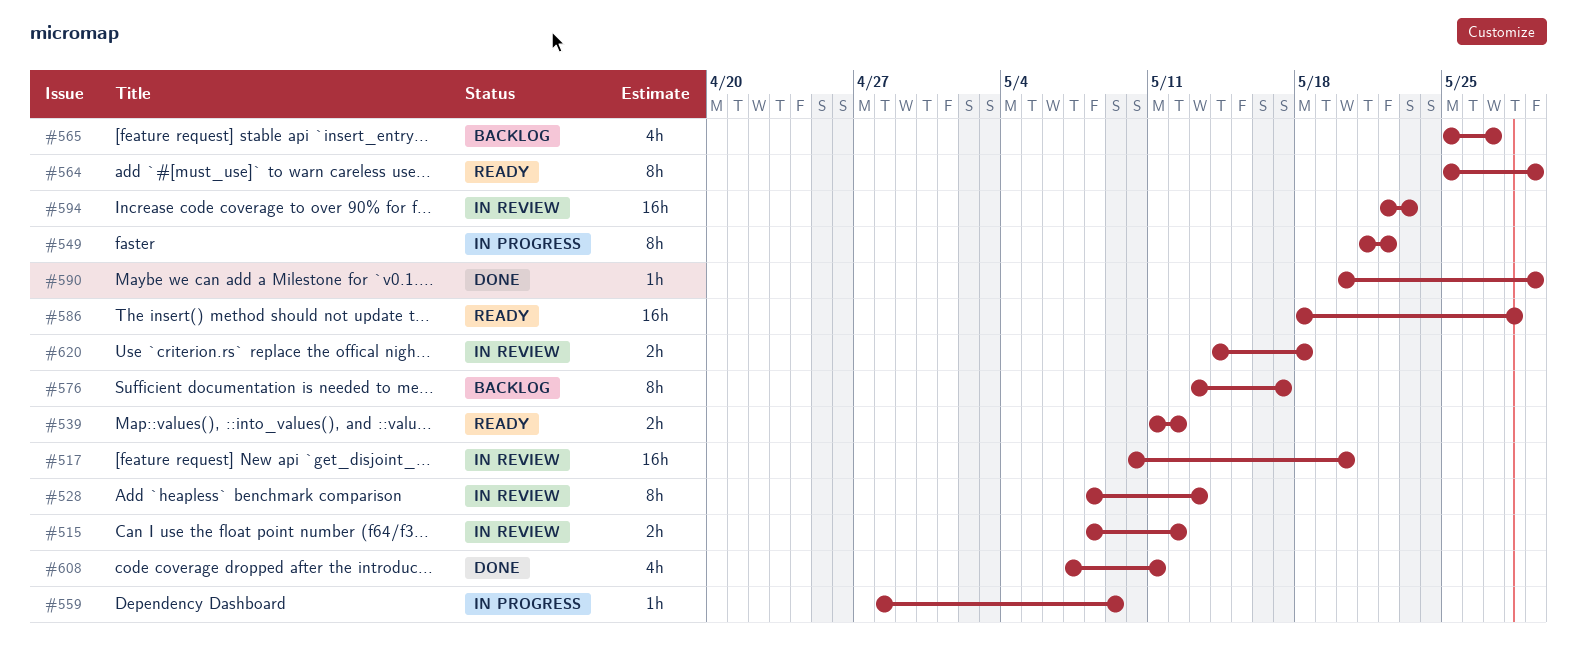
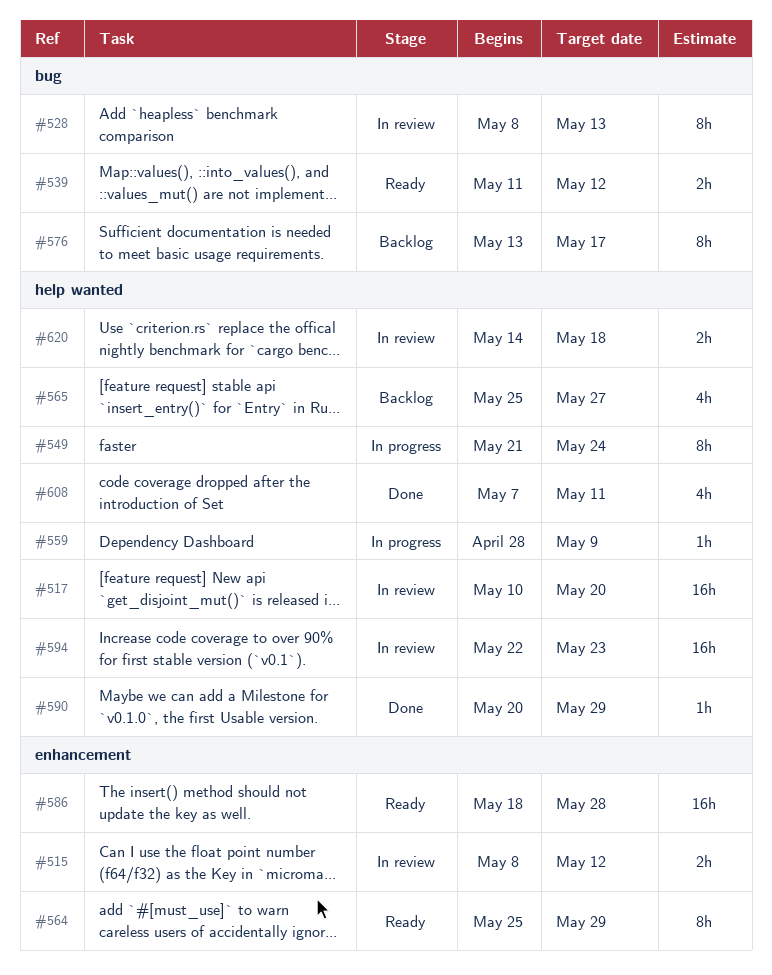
#549, due: May 22 -> May 24

